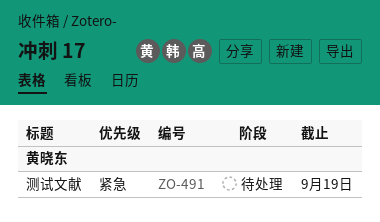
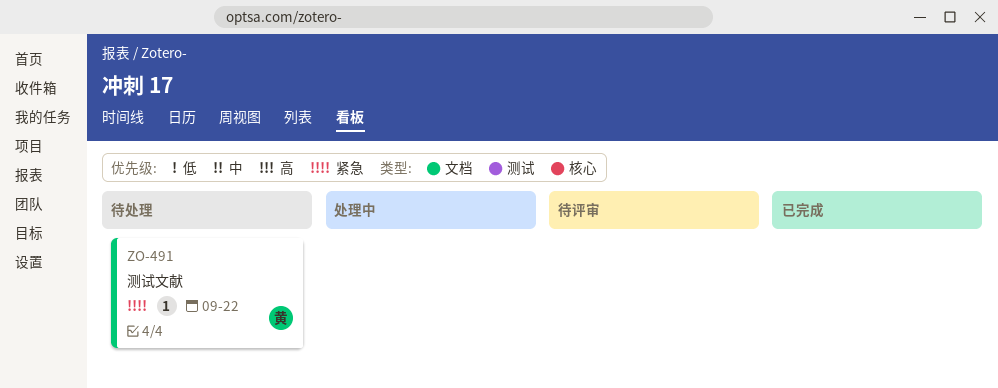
ZO-491, due: Sep 19 -> Sep 22

